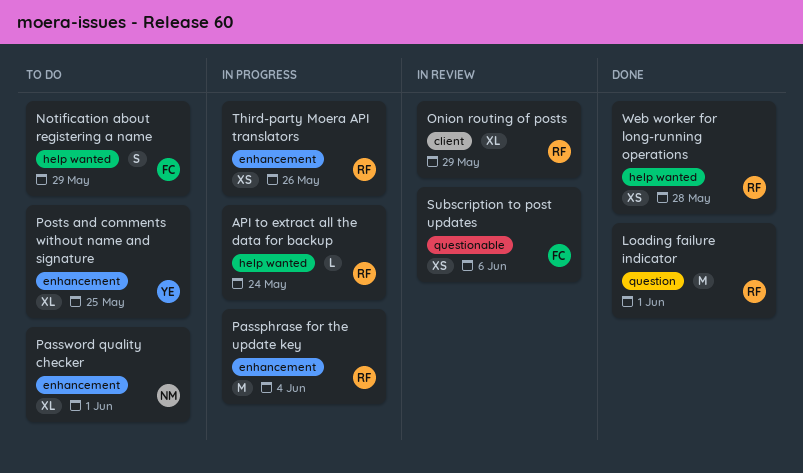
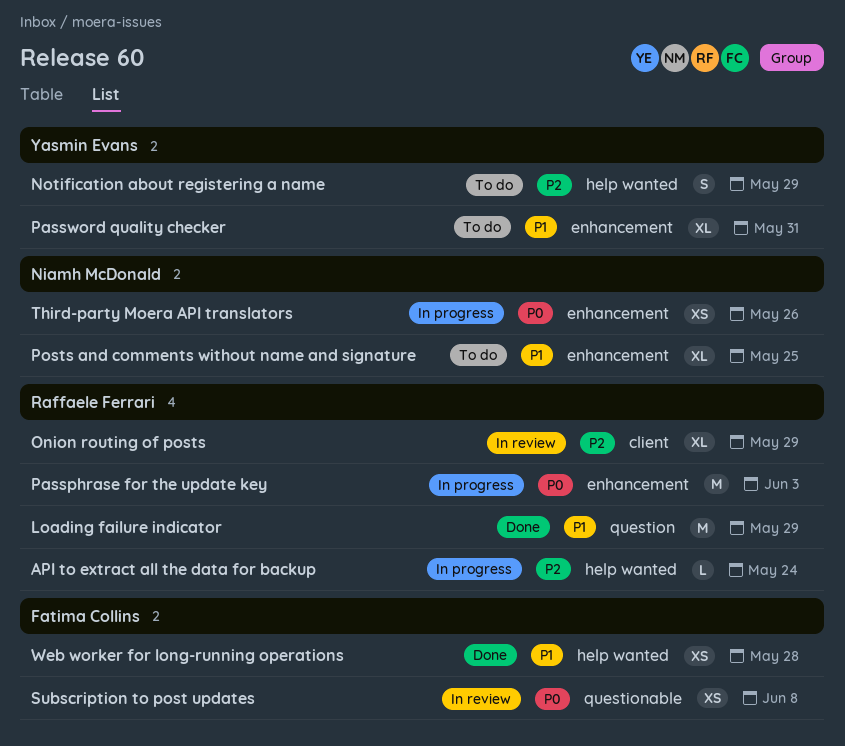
Loading failure indicator, due: Jun 1 -> May 29
Notification about registering a name, owner: Fatima Collins -> Yasmin Evans
Passphrase for the update key, due: Jun 4 -> Jun 3
Password quality checker, owner: Niamh McDonald -> Yasmin Evans
Password quality checker, due: Jun 1 -> May 31
Posts and comments without name and signature, owner: Yasmin Evans -> Niamh McDonald
Subscription to post updates, due: Jun 6 -> Jun 8
Third-party Moera API translators, owner: Raffaele Ferrari -> Niamh McDonald
Web worker for long-running operations, owner: Raffaele Ferrari -> Fatima Collins

